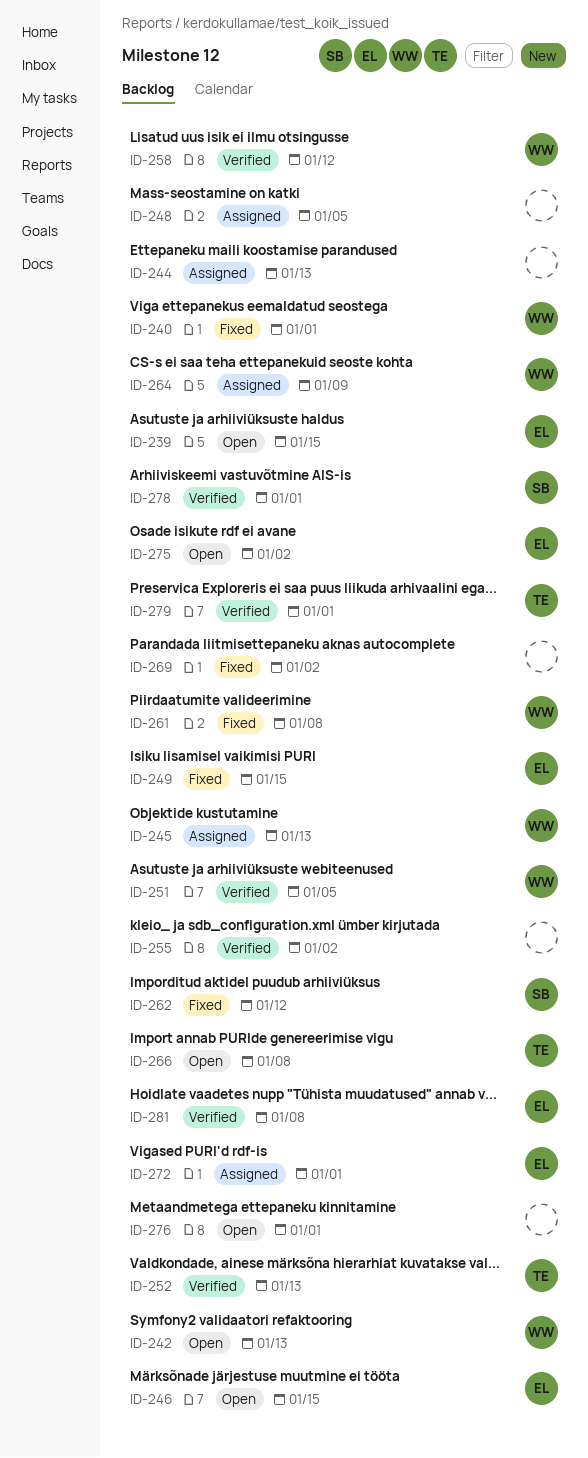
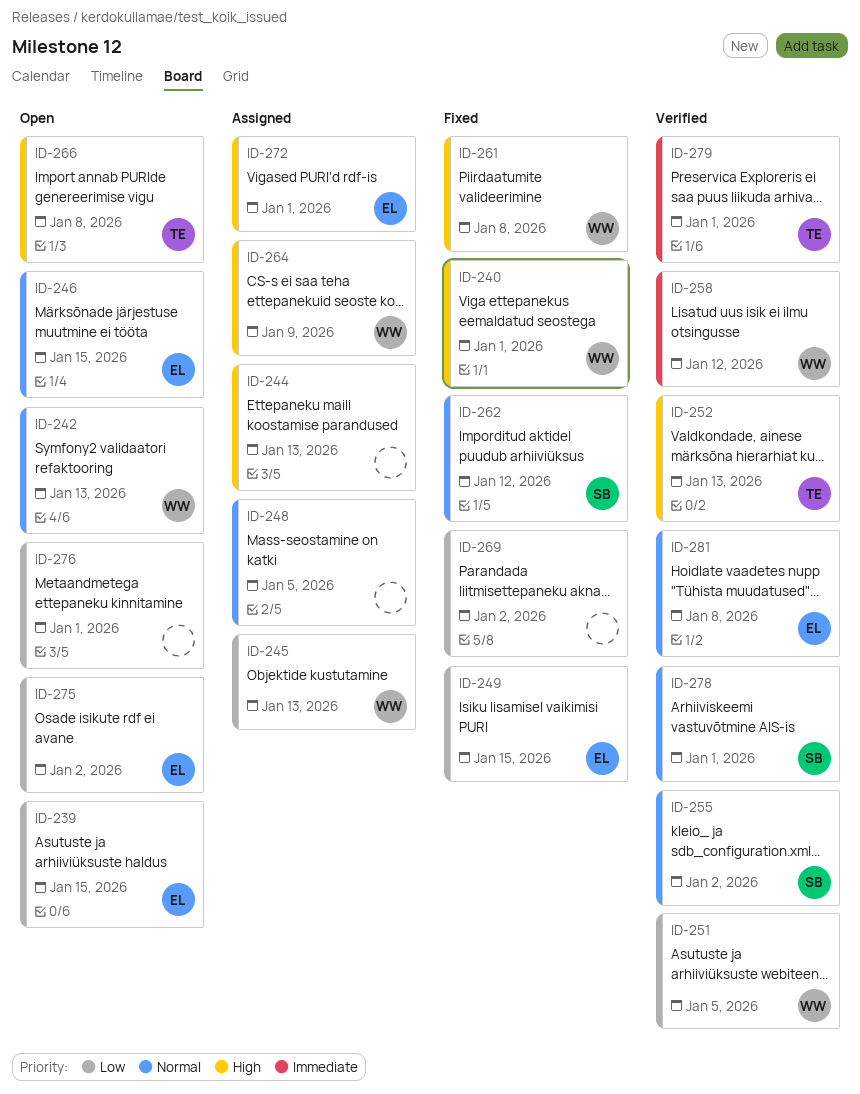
ID-255, owner: none -> SB

